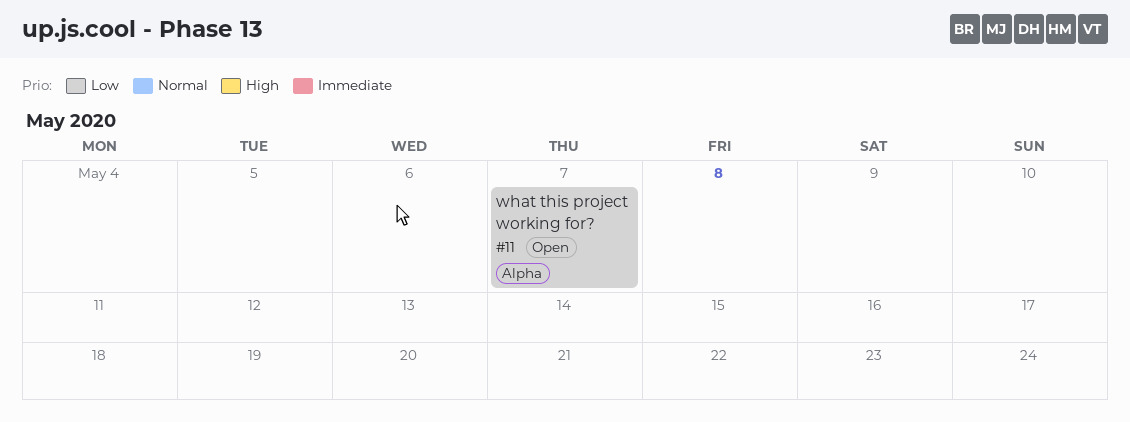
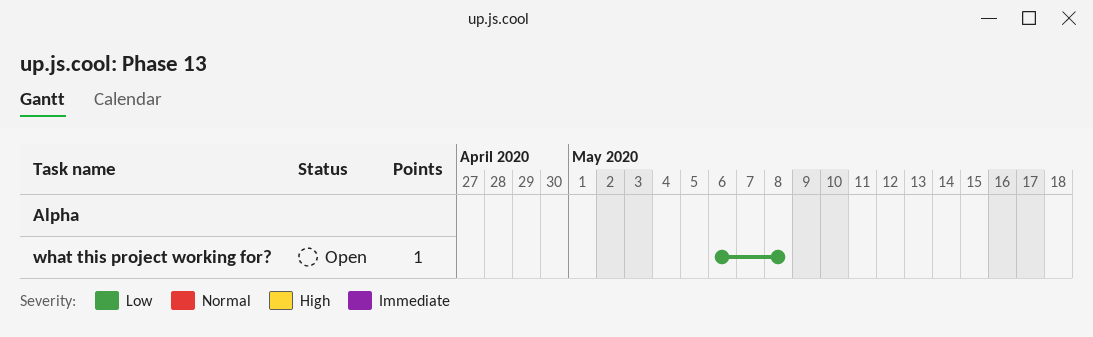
what this project working for?, due: May 7 -> May 8

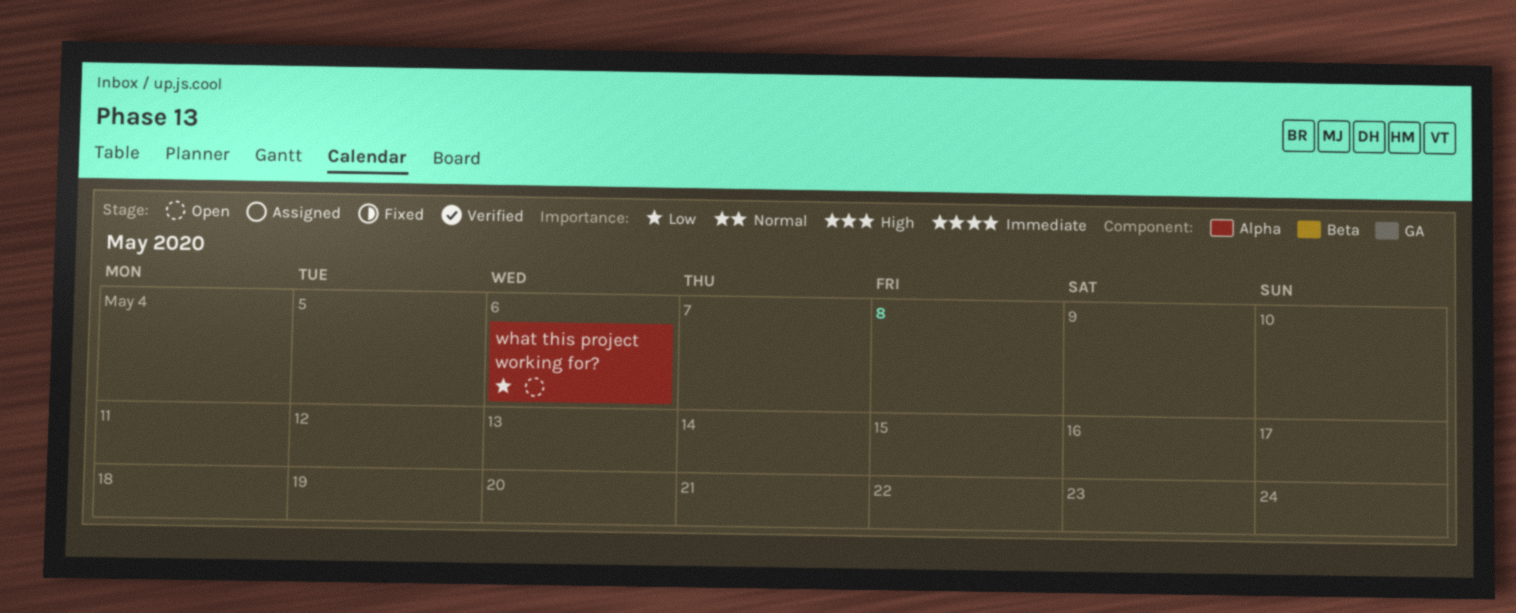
what this project working for?, due: May 8 -> May 6

